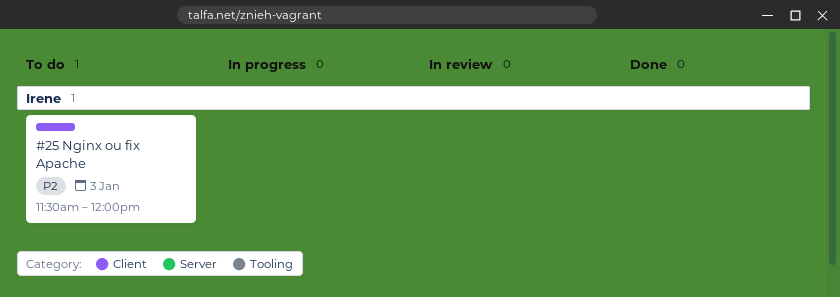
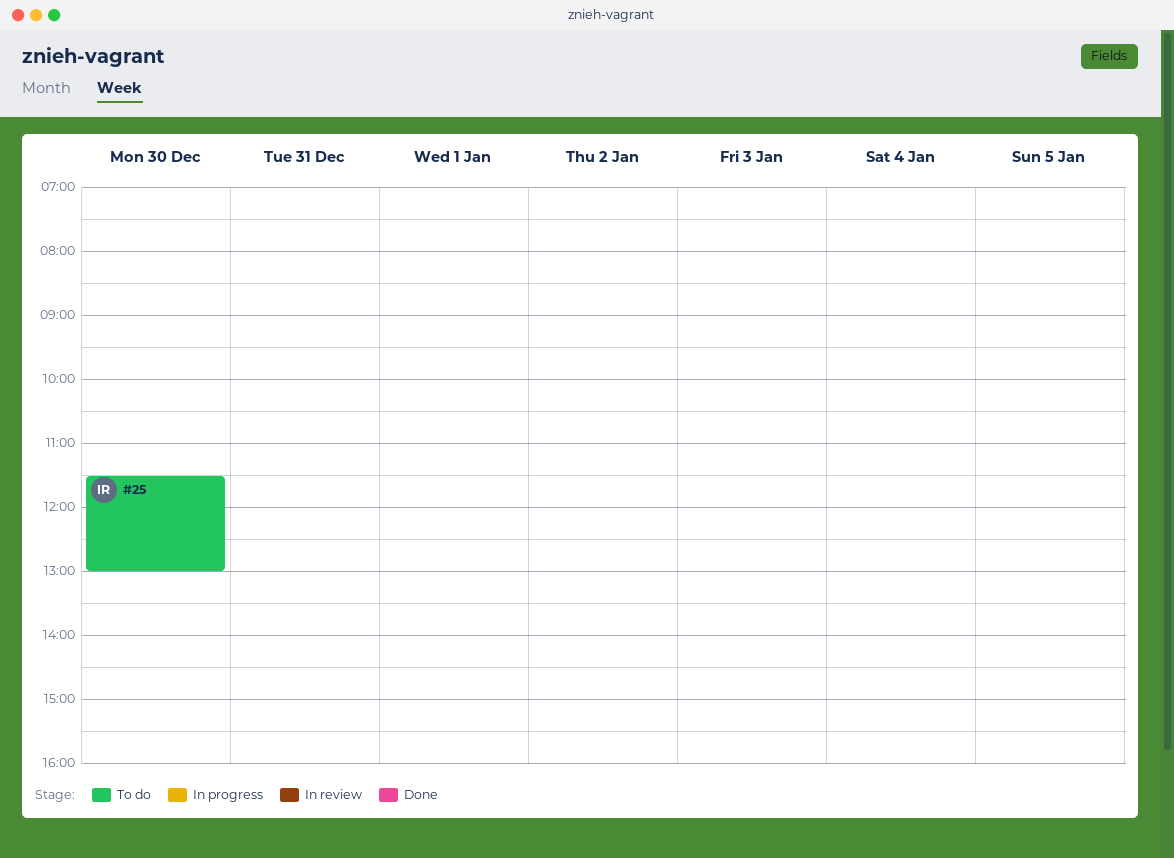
#25, day: Jan 3 -> Dec 30
#25, ends: 12:00 -> 13:00

